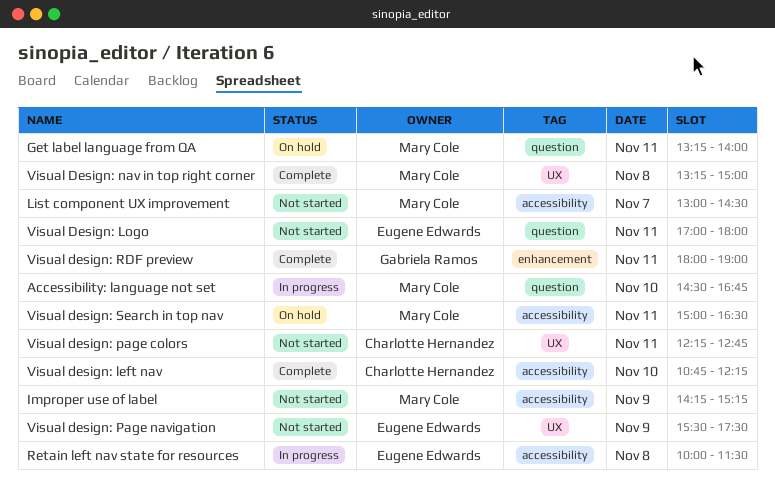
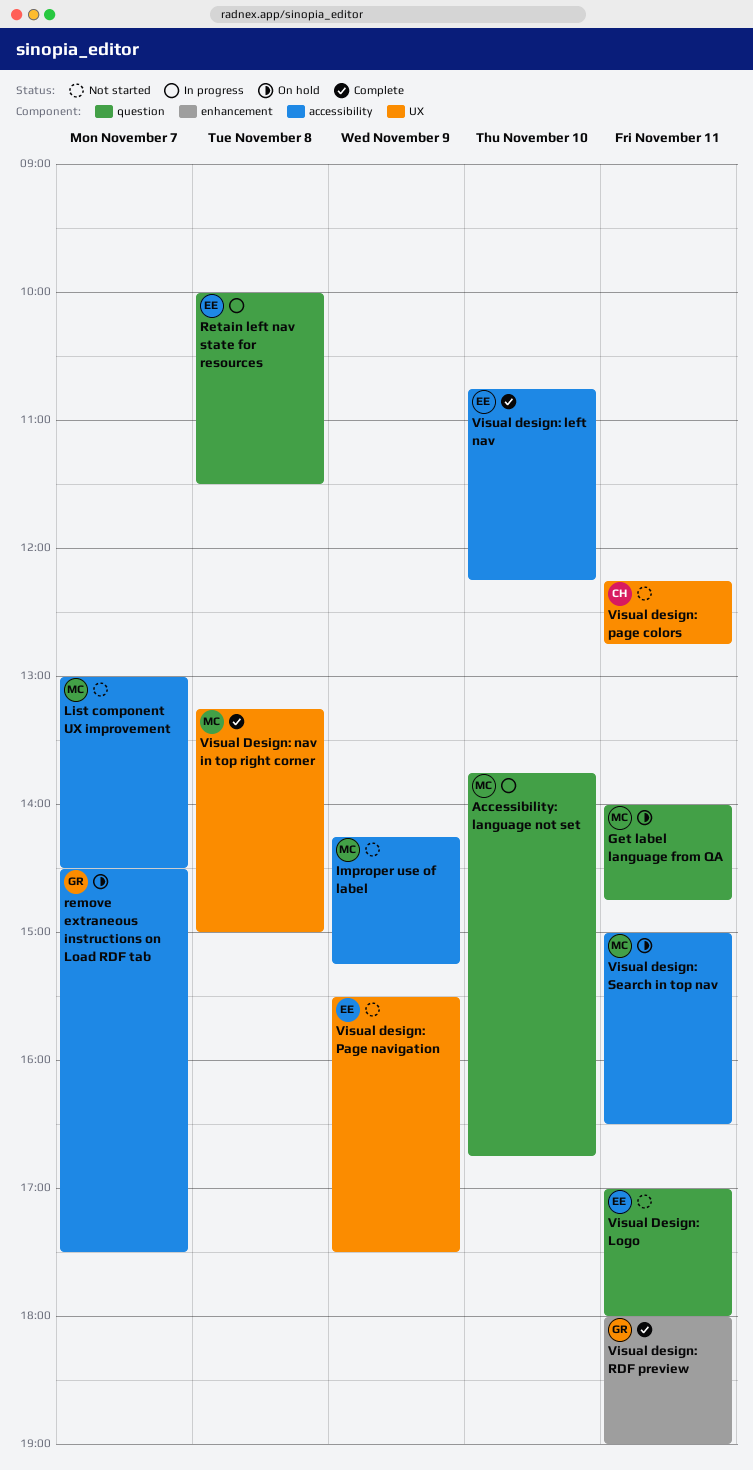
Accessibility: language not set, begins: 14:30 -> 13:45
Get label language from QA, begins: 13:15 -> 14:00
Get label language from QA, ends: 14:00 -> 14:45
remove extraneous instructions on Load RDF tab: none -> present
Retain left nav state for resources, label: accessibility -> question
Visual design: left nav, owner: Charlotte Hernandez -> Eugene Edwards

